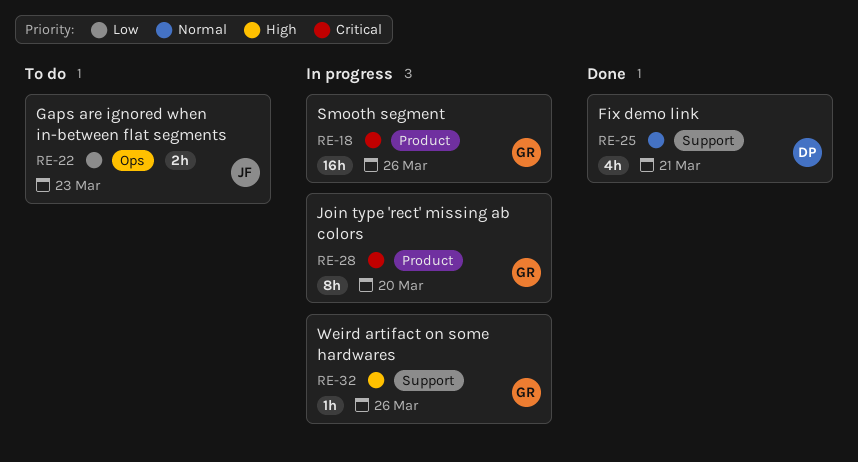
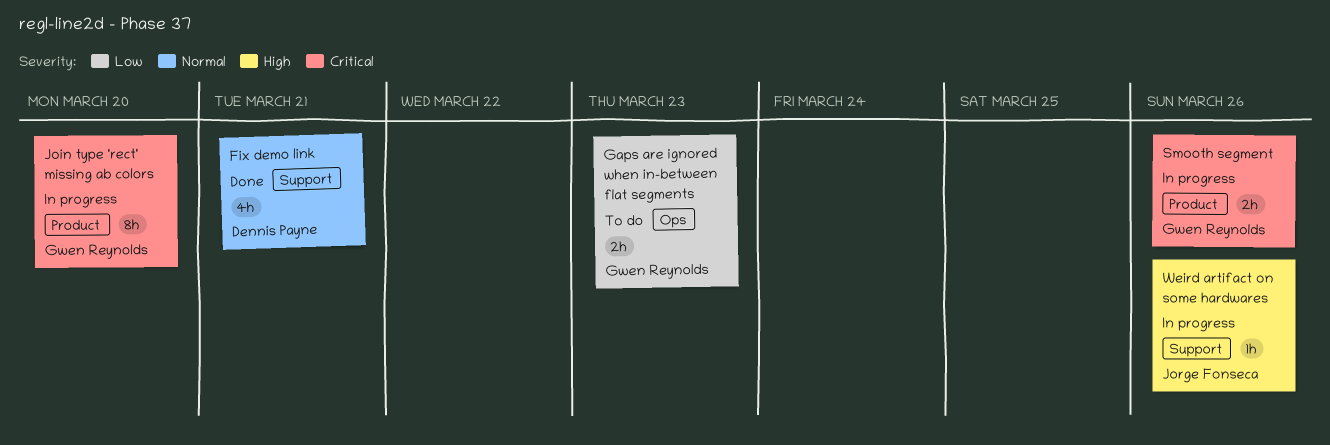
Gaps are ignored when in-between flat segments, owner: Jorge Fonseca -> Gwen Reynolds
Smooth segment, estimate: 16h -> 2h
Weird artifact on some hardwares, owner: Gwen Reynolds -> Jorge Fonseca

